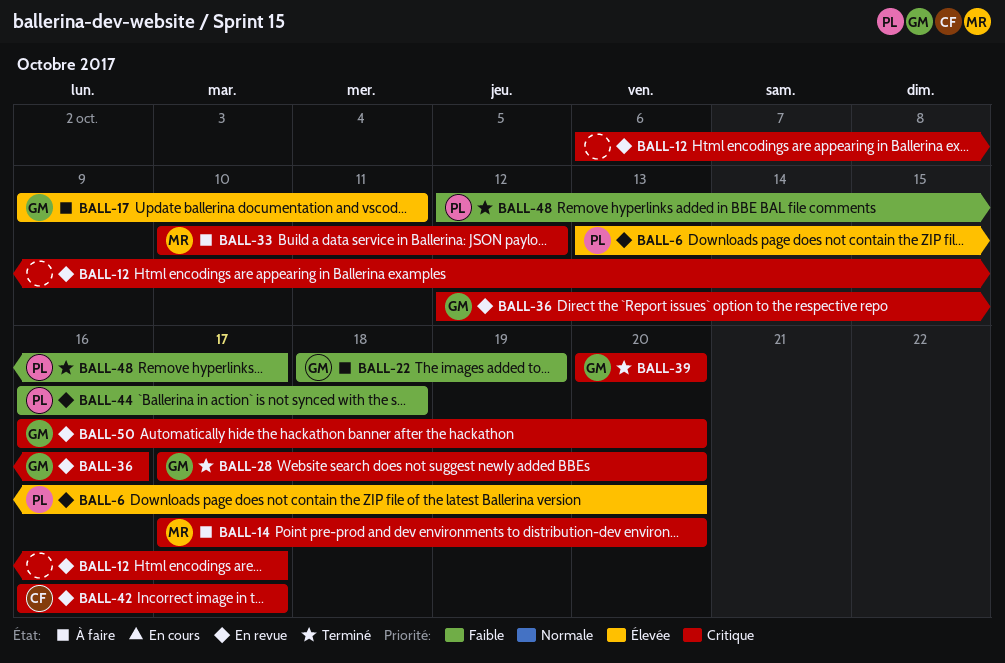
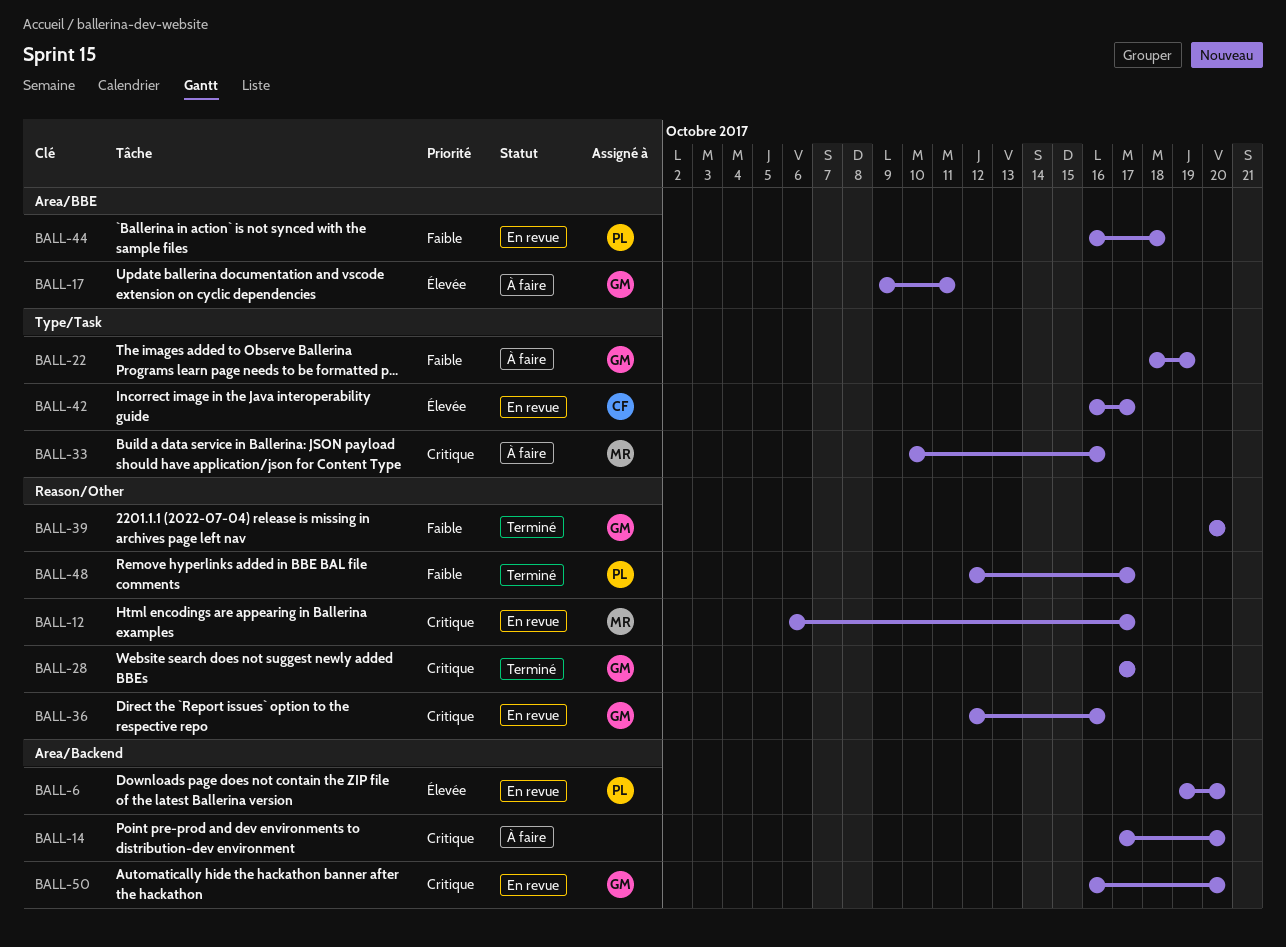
BALL-6, start: Oct 13 -> Oct 19
BALL-12, owner: none -> MR
BALL-14, owner: MR -> none
BALL-28, due: Oct 20 -> Oct 17
BALL-33, due: Oct 12 -> Oct 16
BALL-39, priority: Critique -> Faible
BALL-42, priority: Critique -> Élevée

